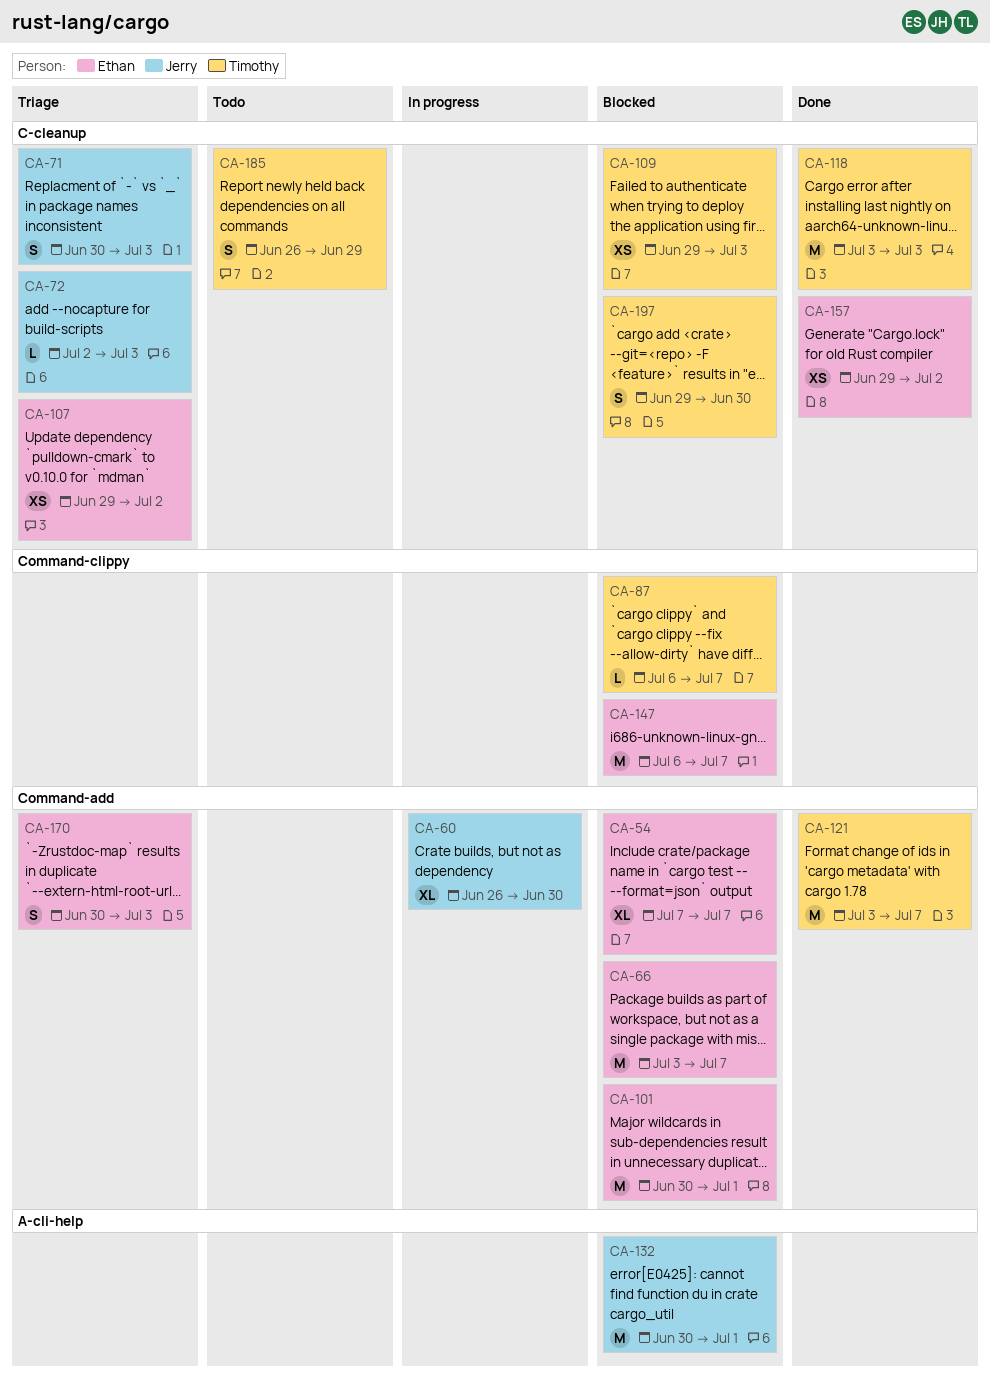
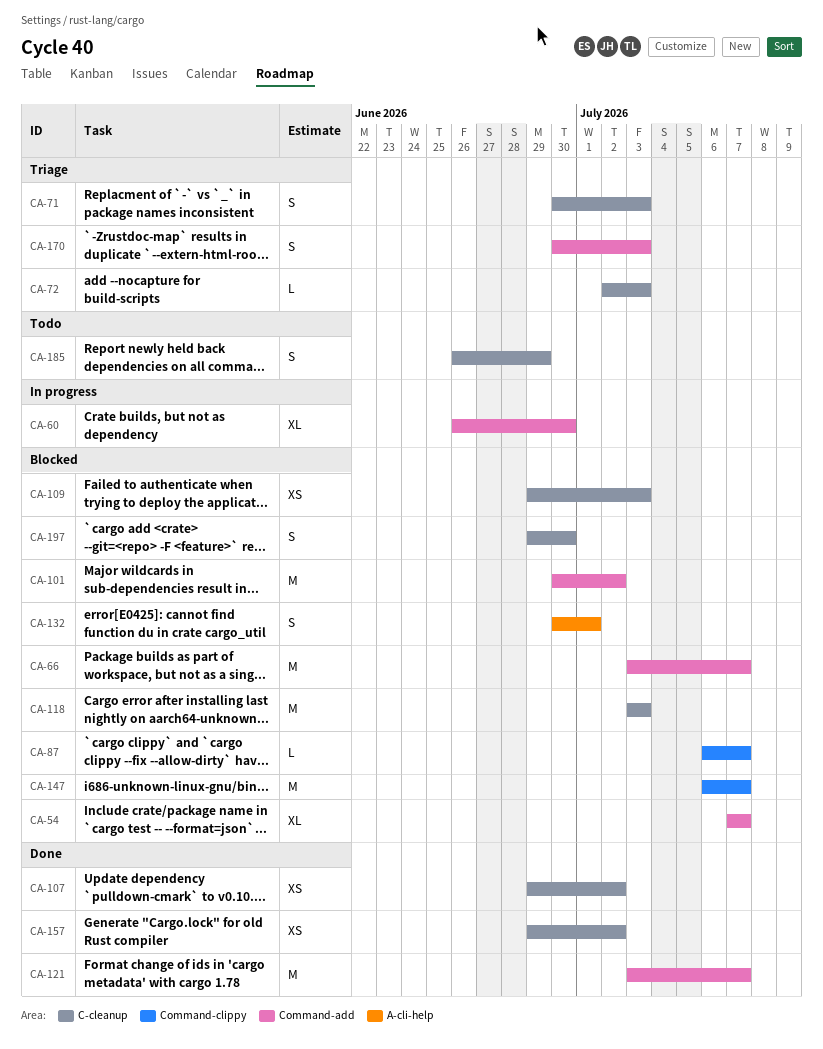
CA-101, due: Jul 1 -> Jul 2
CA-107, status: Triage -> Done
CA-118, status: Done -> Blocked
CA-132, estimate: M -> S

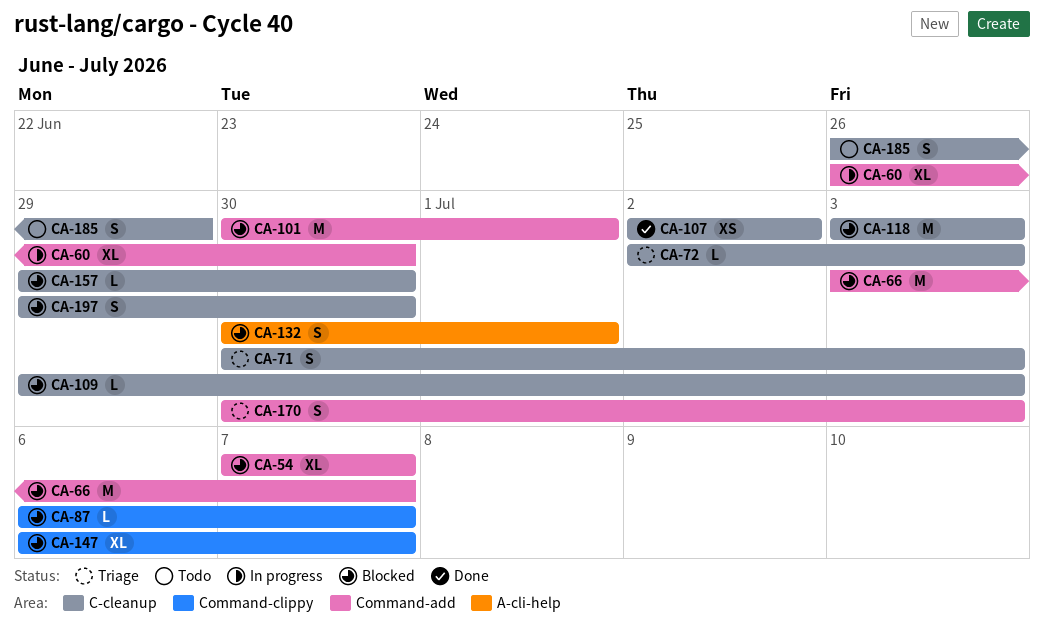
CA-101, due: Jul 2 -> Jul 1
CA-107, start: Jun 29 -> Jul 2
CA-109, estimate: XS -> L
CA-121: present -> none
CA-147, estimate: M -> XL
CA-157, status: Done -> Blocked
CA-157, estimate: XS -> L
CA-157, due: Jul 2 -> Jun 30

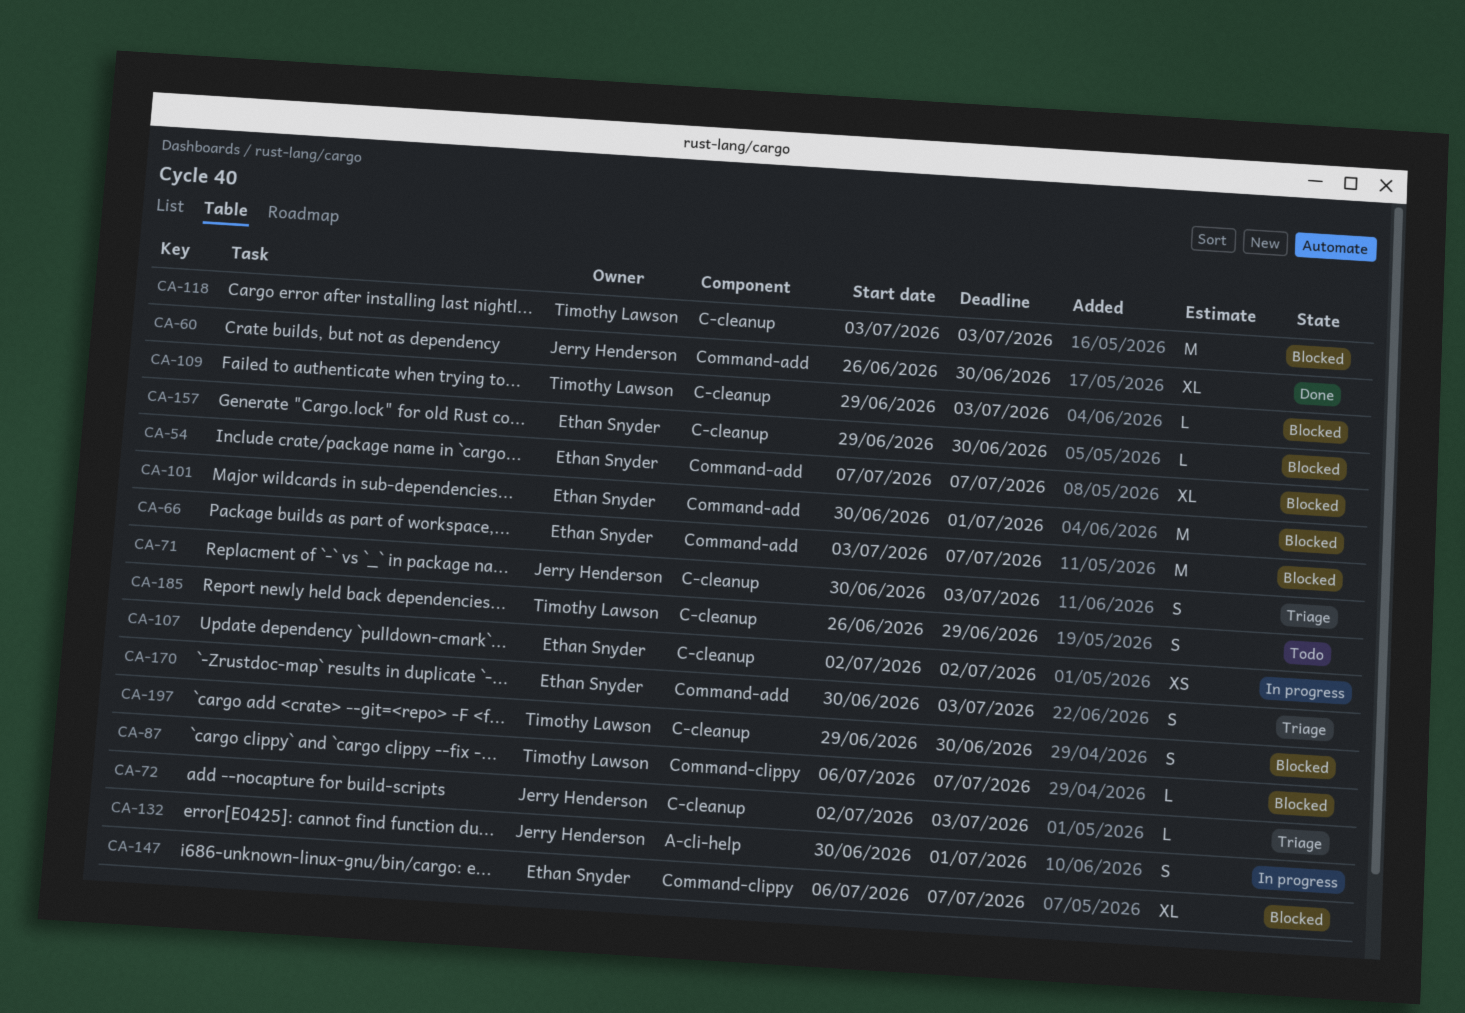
CA-60, status: In progress -> Done
CA-107, status: Done -> In progress
CA-132, status: Blocked -> In progress

